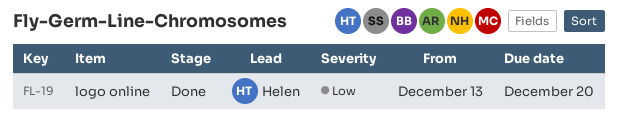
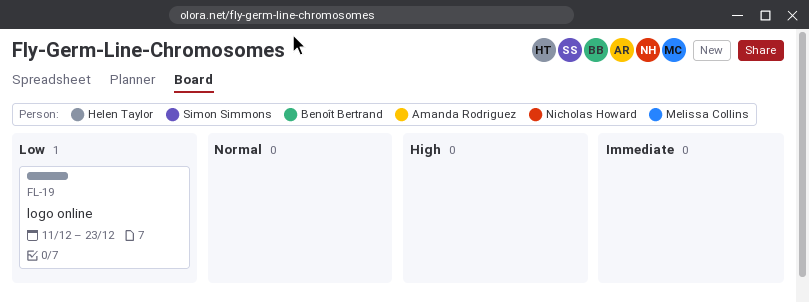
FL-19, start: Dec 13 -> Dec 11
FL-19, due: Dec 20 -> Dec 23

